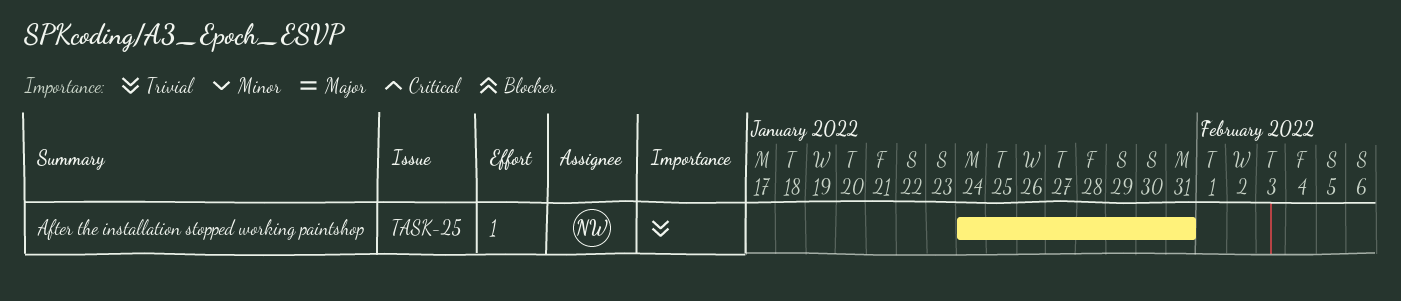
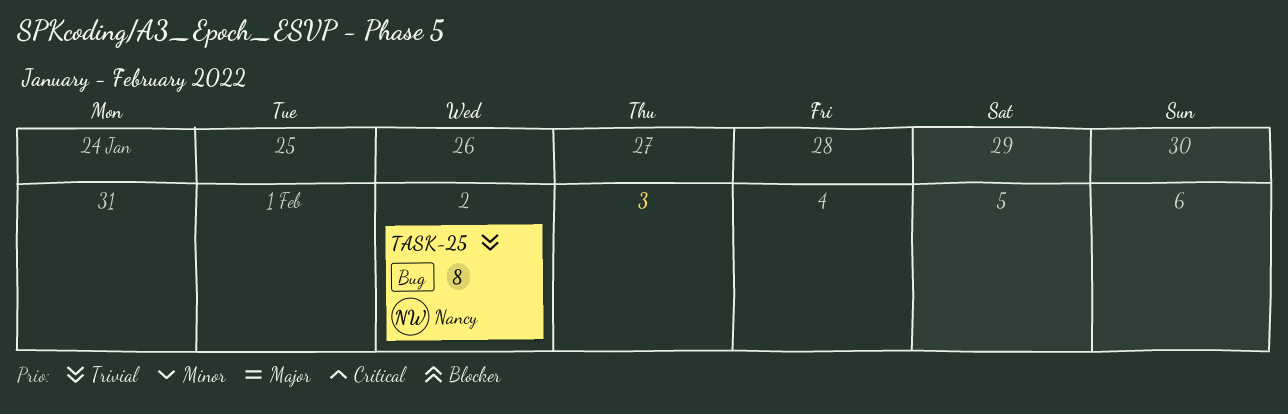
TASK-25, estimate: 1 -> 8
TASK-25, due: Jan 31 -> Feb 2

